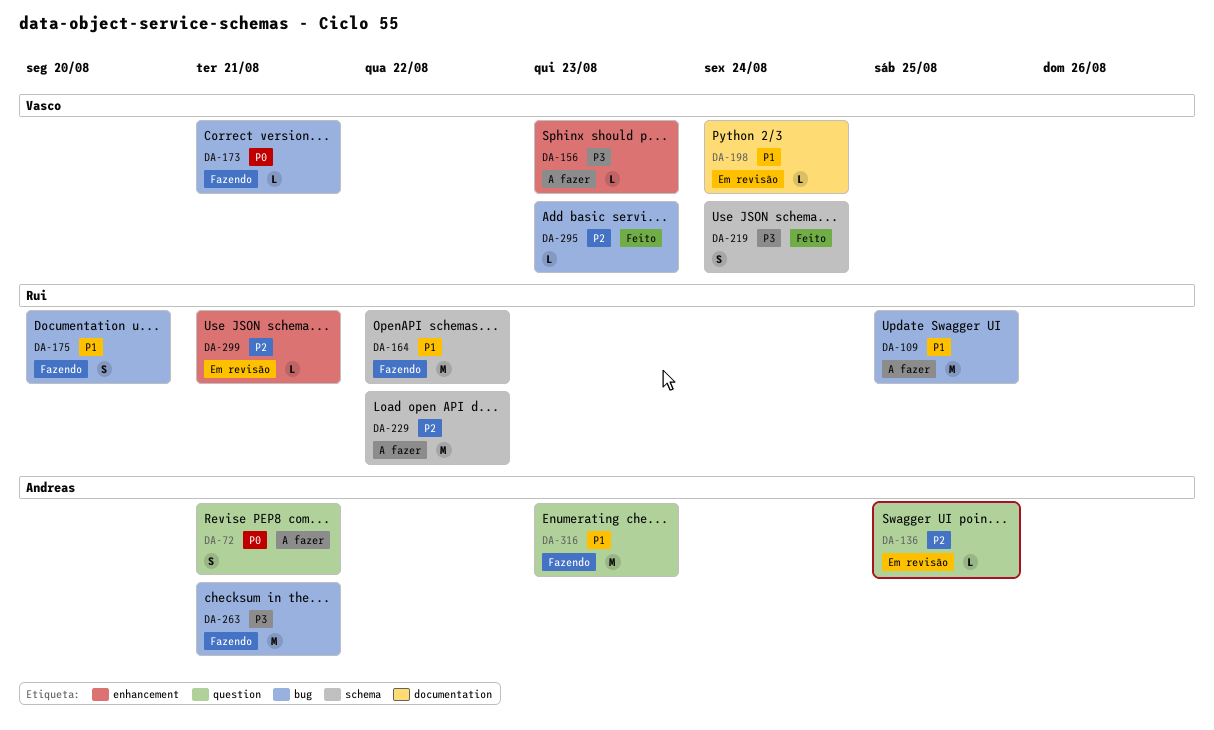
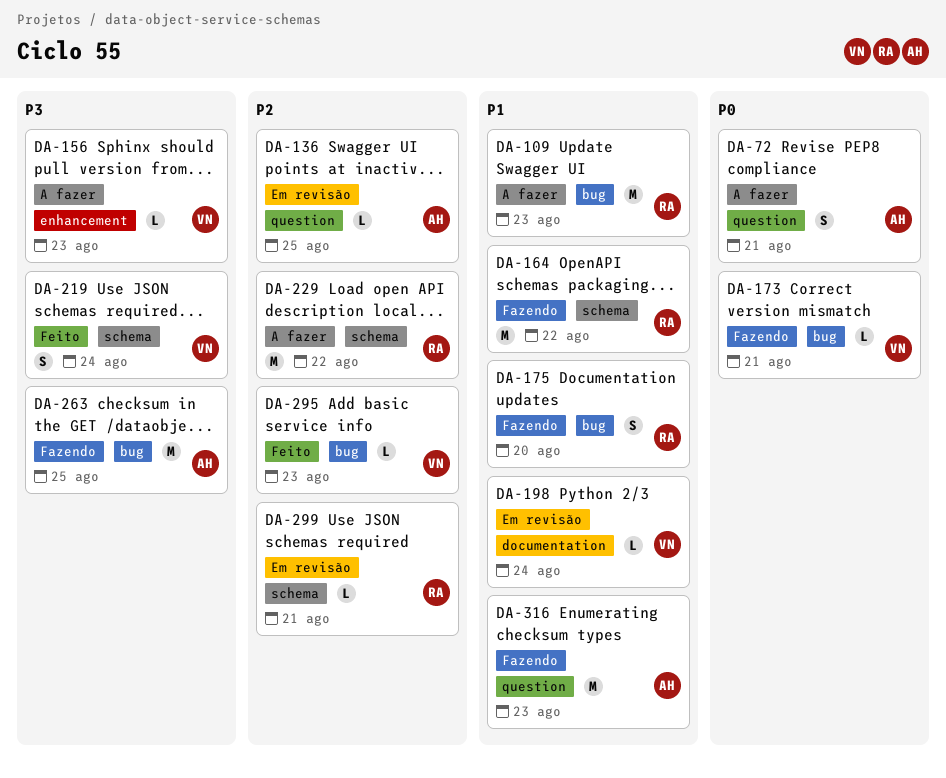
DA-109, due: Aug 25 -> Aug 23
DA-263, due: Aug 21 -> Aug 25
DA-299, label: enhancement -> schema

